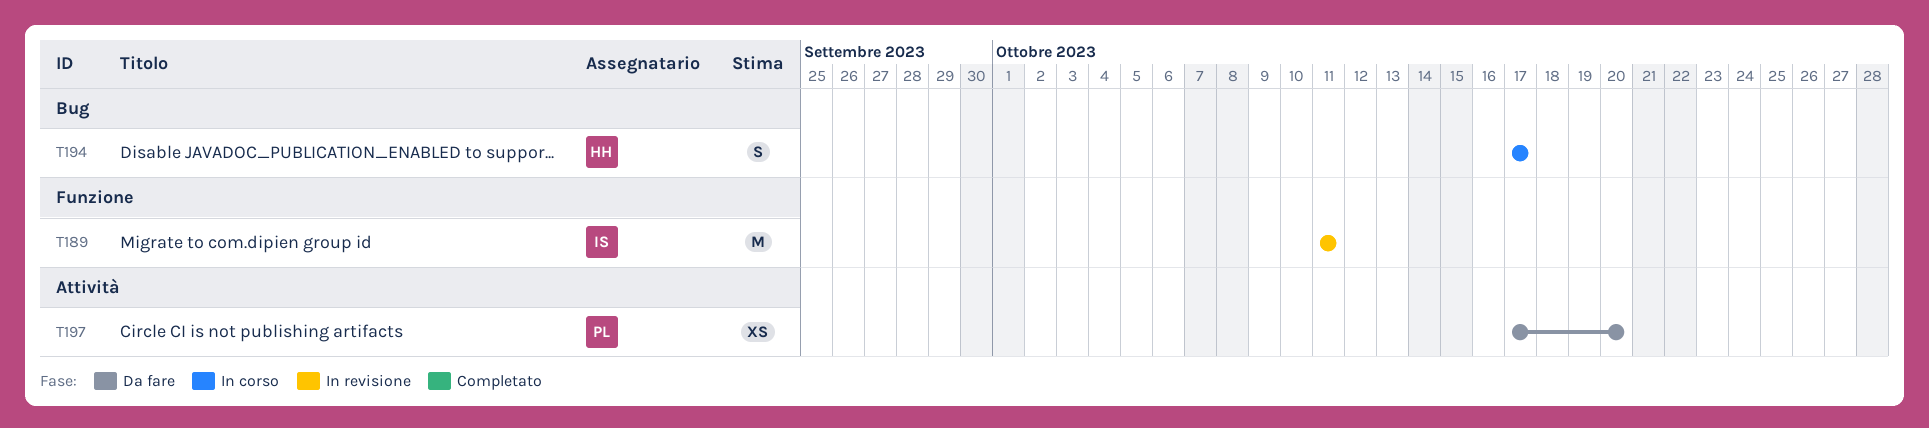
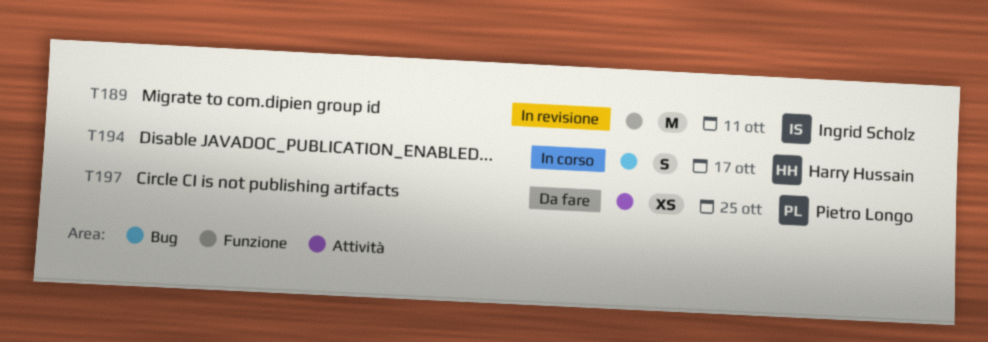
T197, due: Oct 20 -> Oct 25

